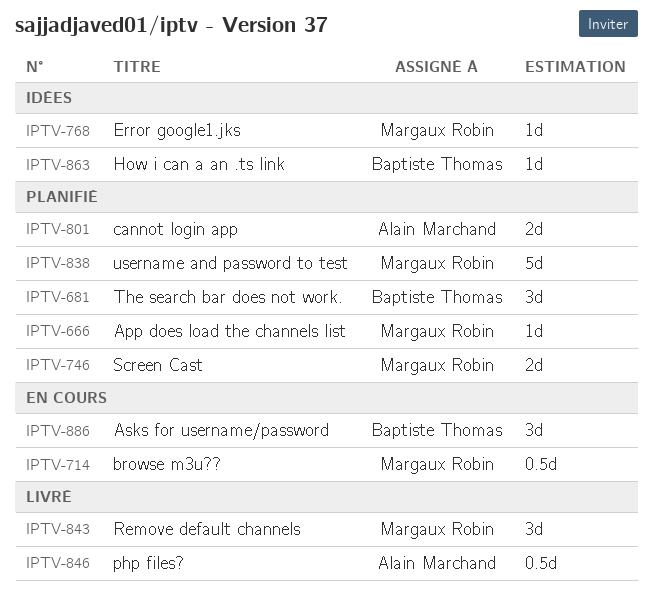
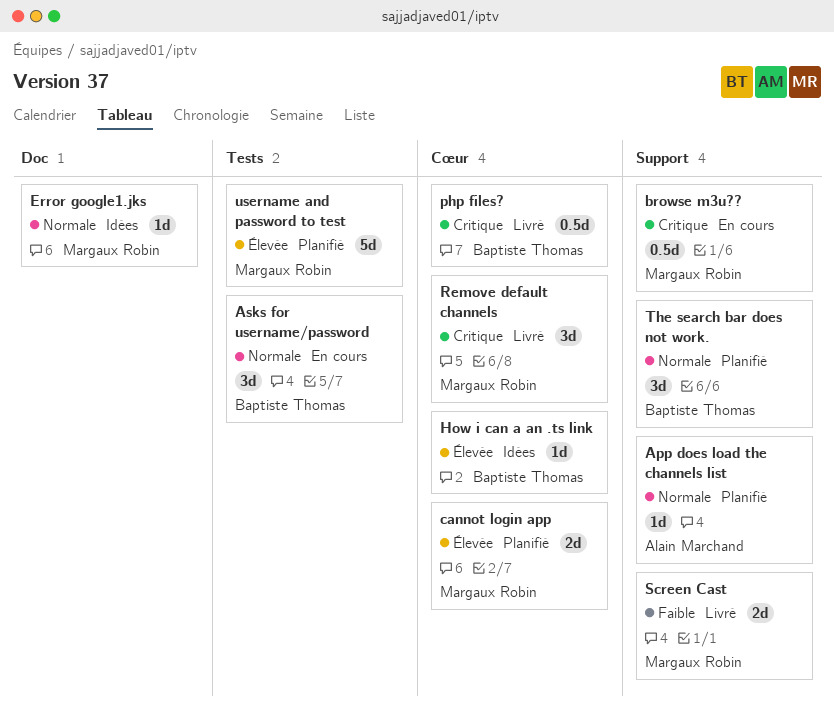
App does load the channels list, owner: Margaux Robin -> Alain Marchand
cannot login app, owner: Alain Marchand -> Margaux Robin
php files?, owner: Alain Marchand -> Baptiste Thomas
Screen Cast, status: Planifié -> Livré

